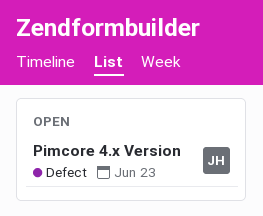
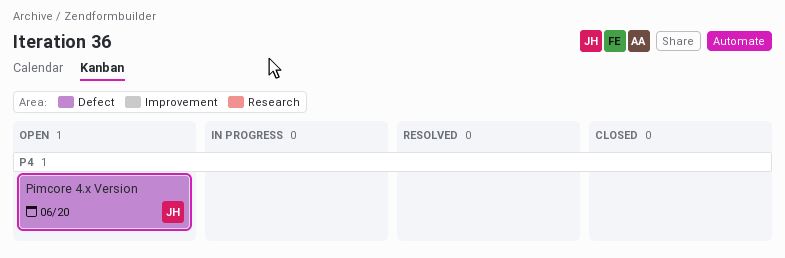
Pimcore 4.x Version, due: Jun 23 -> Jun 20

